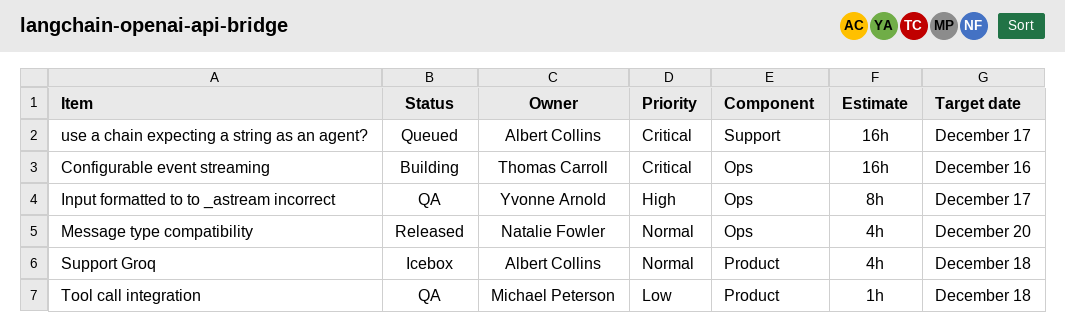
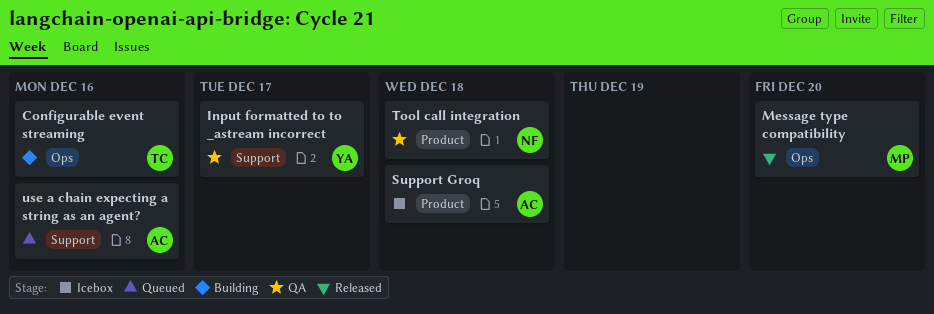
Input formatted to to _astream incorrect, label: Ops -> Support
Message type compatibility, owner: Natalie Fowler -> Michael Peterson
Tool call integration, owner: Michael Peterson -> Natalie Fowler
use a chain expecting a string as an agent?, due: Dec 17 -> Dec 16

